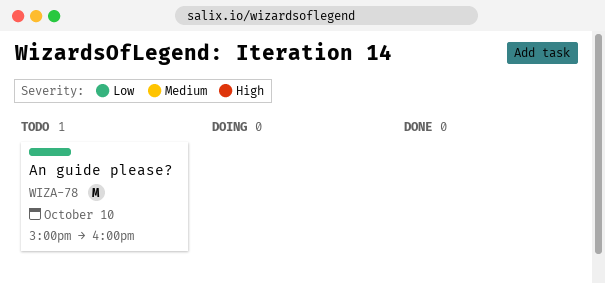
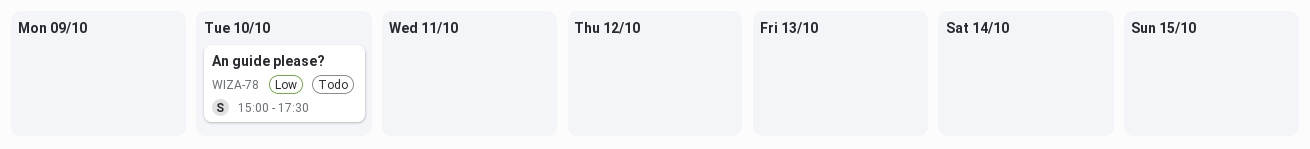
WIZA-78, estimate: M -> S
WIZA-78, ends: 16:00 -> 17:30

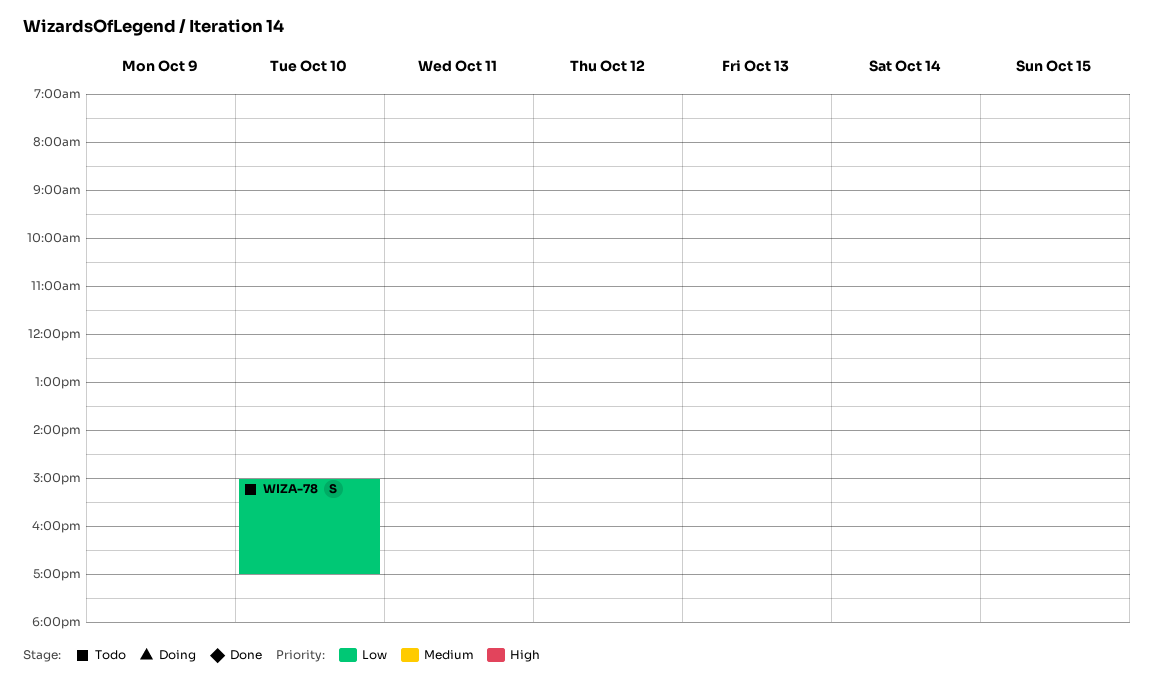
WIZA-78, ends: 17:30 -> 17:00

